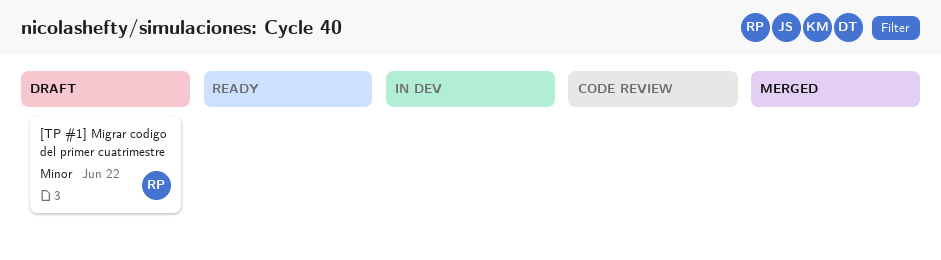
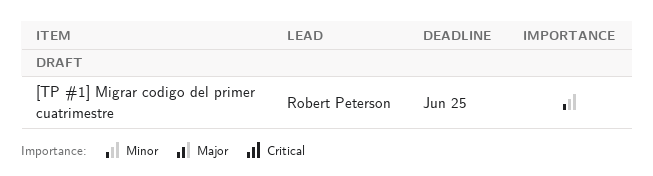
[TP #1] Migrar codigo del primer cuatrimestre, due: Jun 22 -> Jun 25

